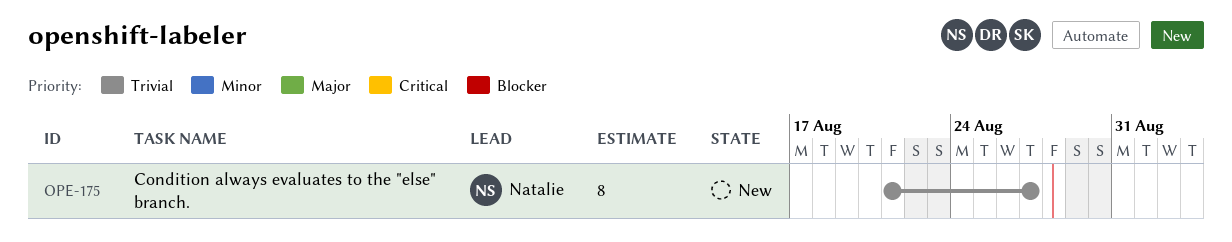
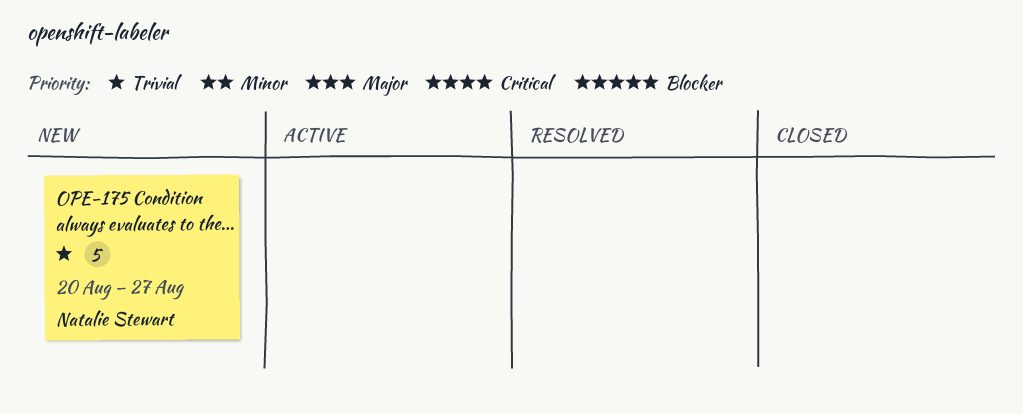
OPE-175, estimate: 8 -> 5
OPE-175, start: Aug 21 -> Aug 20

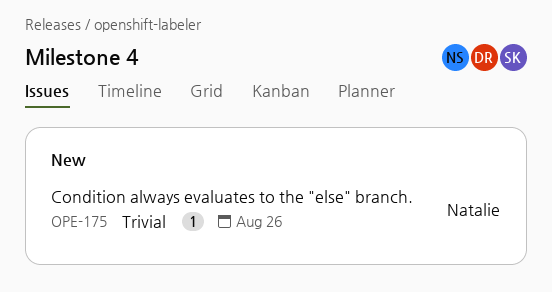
OPE-175, estimate: 5 -> 1
OPE-175, due: Aug 27 -> Aug 26

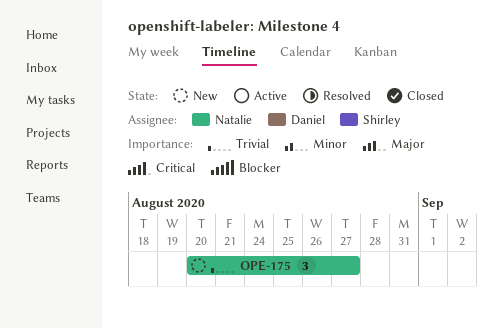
OPE-175, estimate: 1 -> 3
OPE-175, due: Aug 26 -> Aug 27

